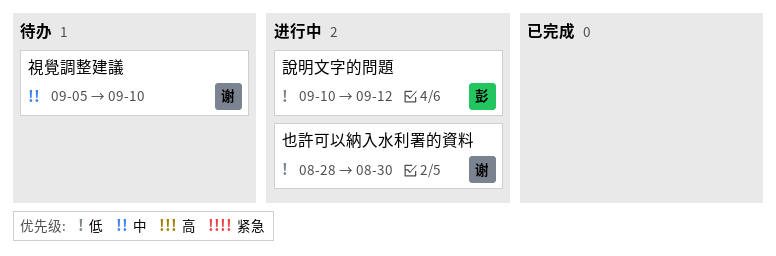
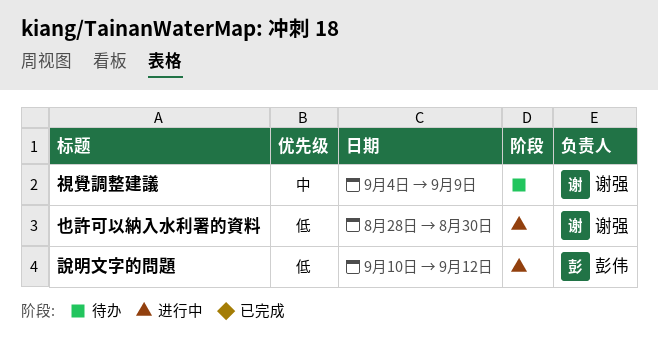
視覺調整建議, start: Sep 5 -> Sep 4
視覺調整建議, due: Sep 10 -> Sep 9

